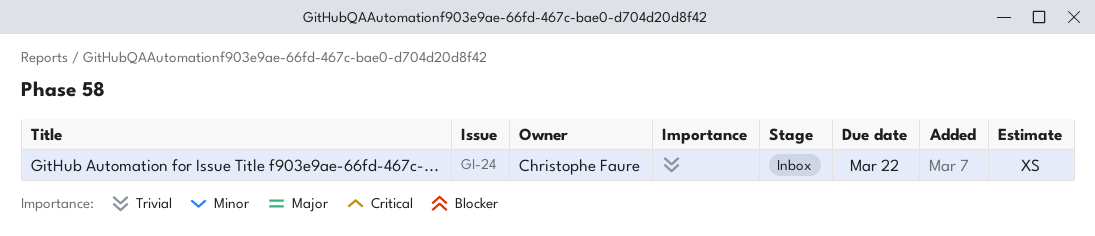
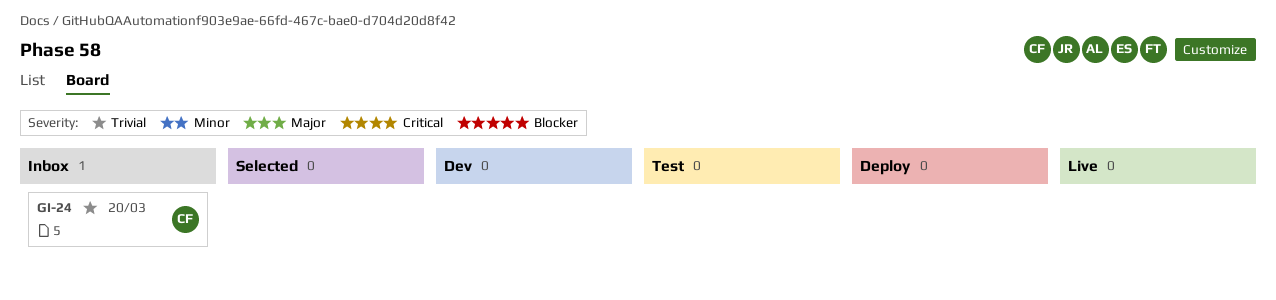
GI-24, due: Mar 22 -> Mar 20

